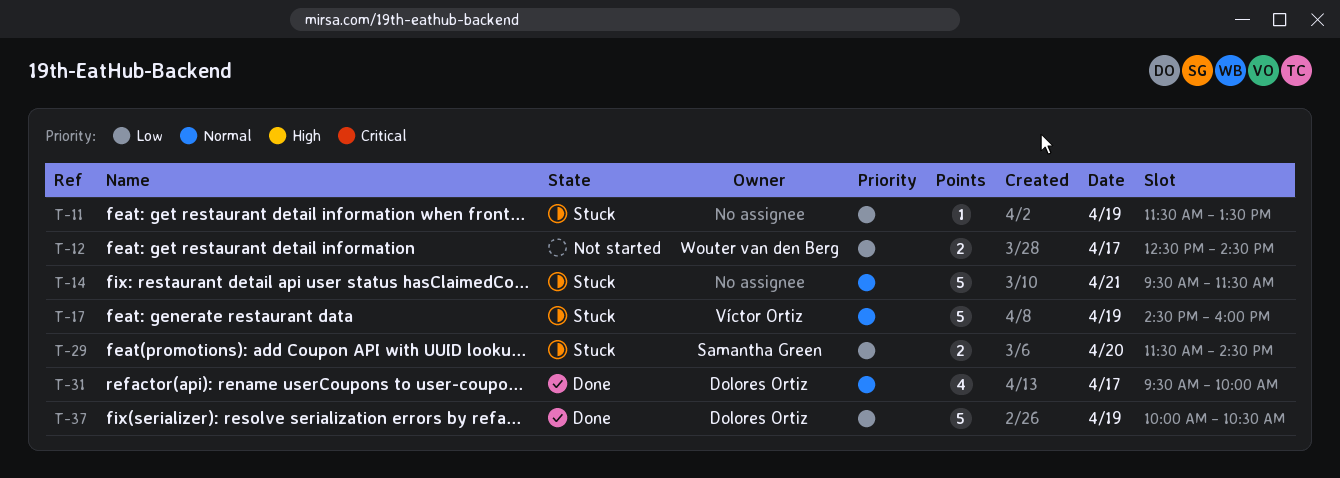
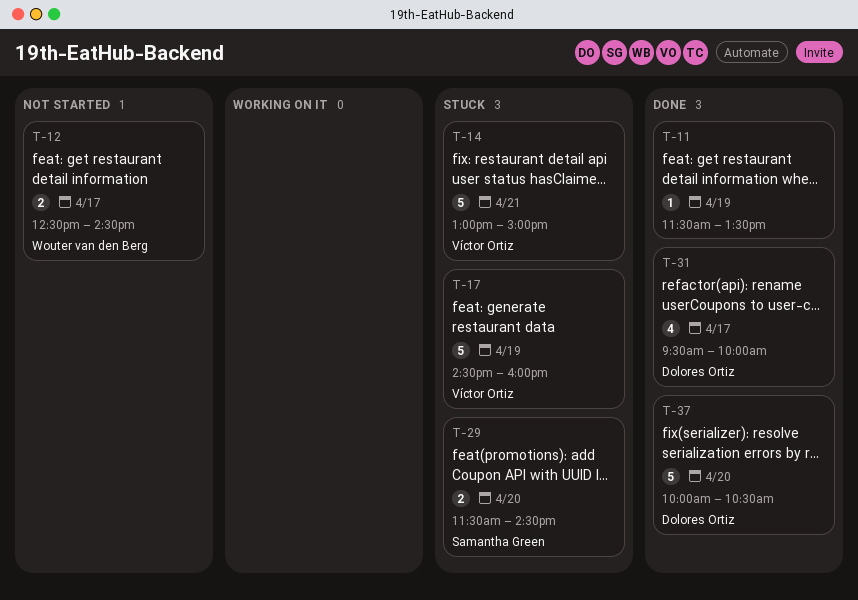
T-11, status: Stuck -> Done
T-14, owner: none -> Víctor Ortiz
T-14, begins: 09:30 -> 13:00
T-14, ends: 11:30 -> 15:00
T-37, day: Apr 19 -> Apr 20

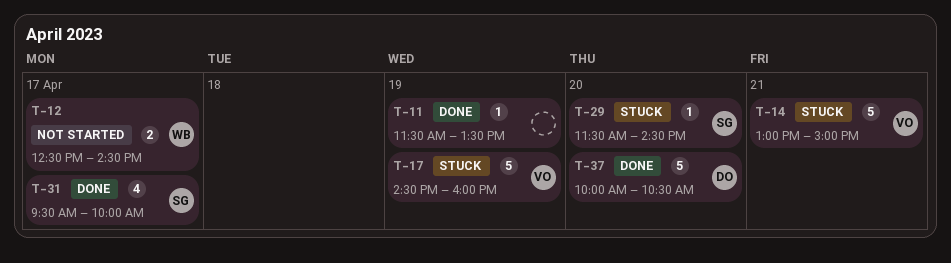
T-29, estimate: 2 -> 1
T-31, owner: Dolores Ortiz -> Samantha Green

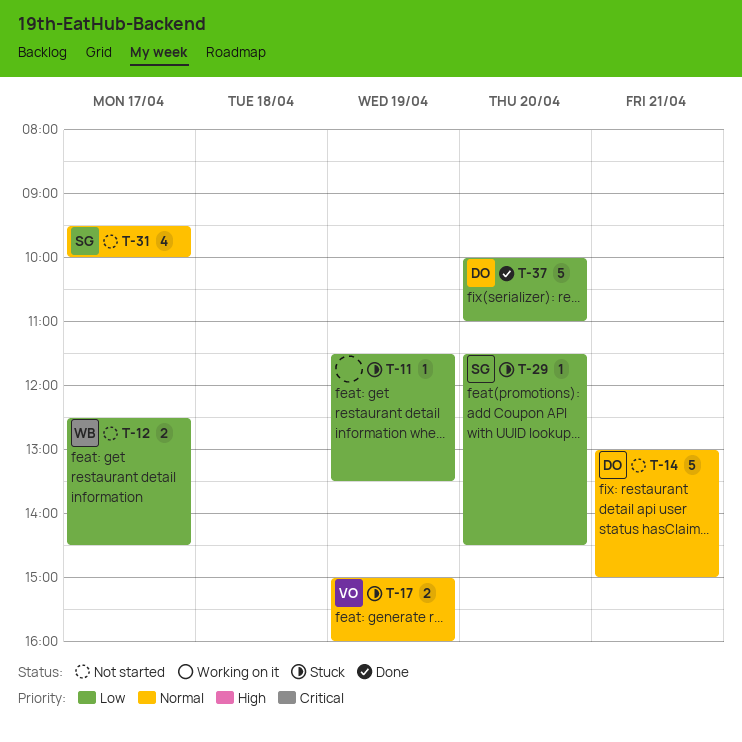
T-11, status: Done -> Stuck
T-14, status: Stuck -> Not started
T-14, owner: VO -> DO
T-17, estimate: 5 -> 2
T-17, begins: 14:30 -> 15:00
T-31, status: Done -> Not started
T-37, ends: 10:30 -> 11:00

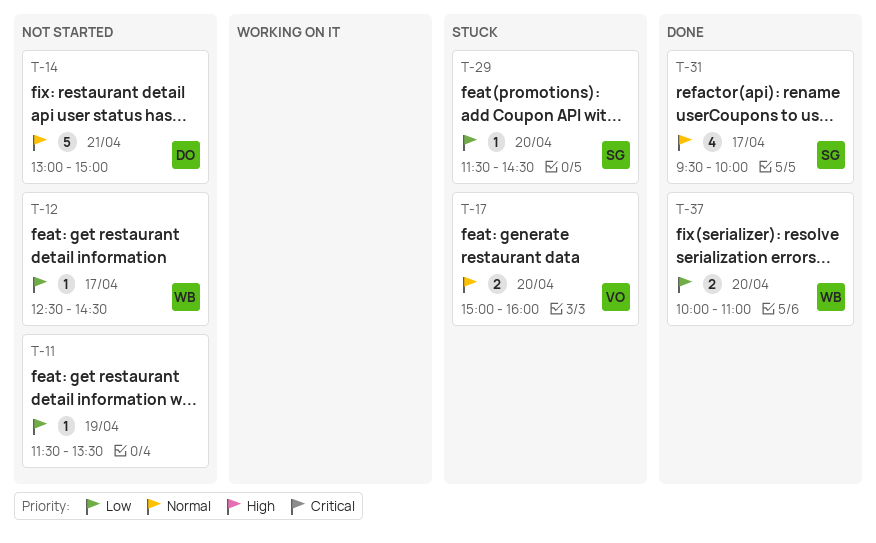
T-11, status: Stuck -> Not started
T-12, estimate: 2 -> 1
T-17, day: Apr 19 -> Apr 20
T-31, status: Not started -> Done
T-37, owner: DO -> WB
T-37, estimate: 5 -> 2

